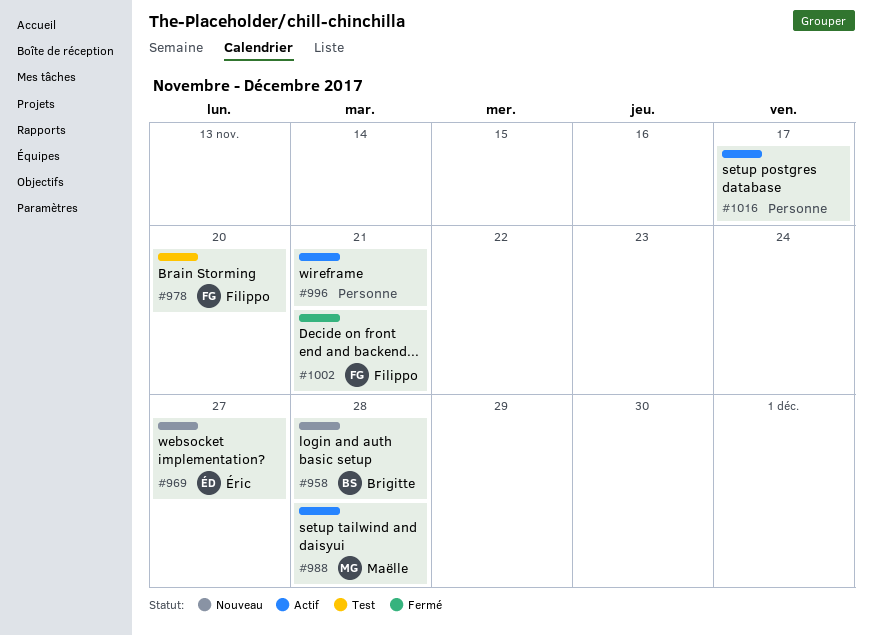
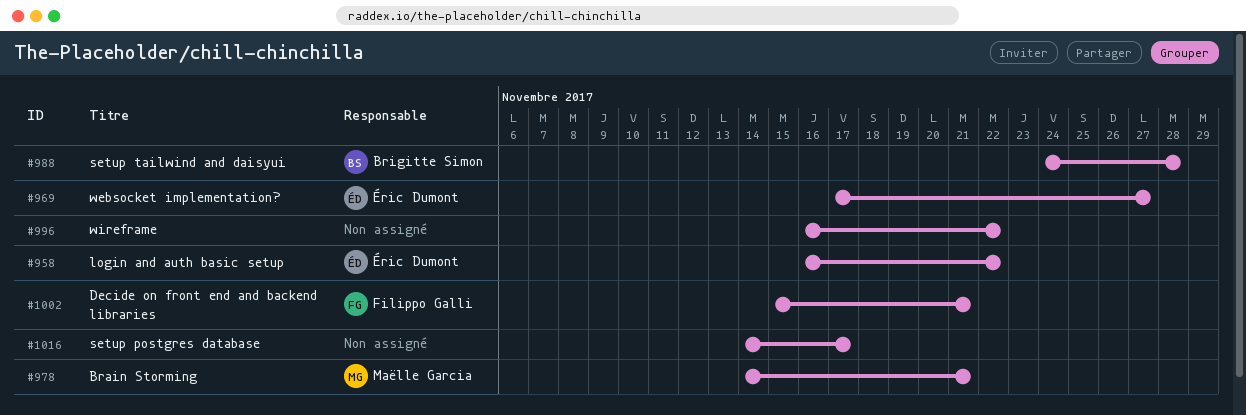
#958, owner: Brigitte Simon -> Éric Dumont
#958, due: Nov 28 -> Nov 22
#978, owner: Filippo Galli -> Maëlle Garcia
#978, due: Nov 20 -> Nov 21
#988, owner: Maëlle Garcia -> Brigitte Simon
#996, due: Nov 21 -> Nov 22

